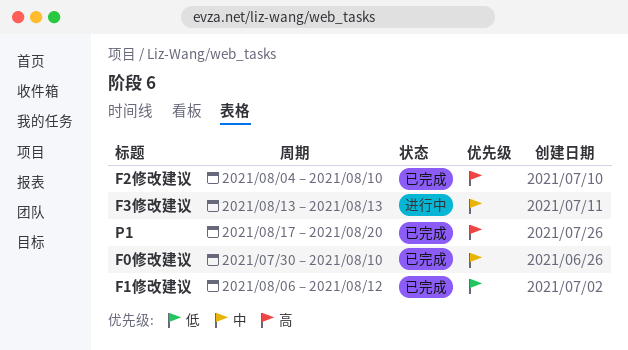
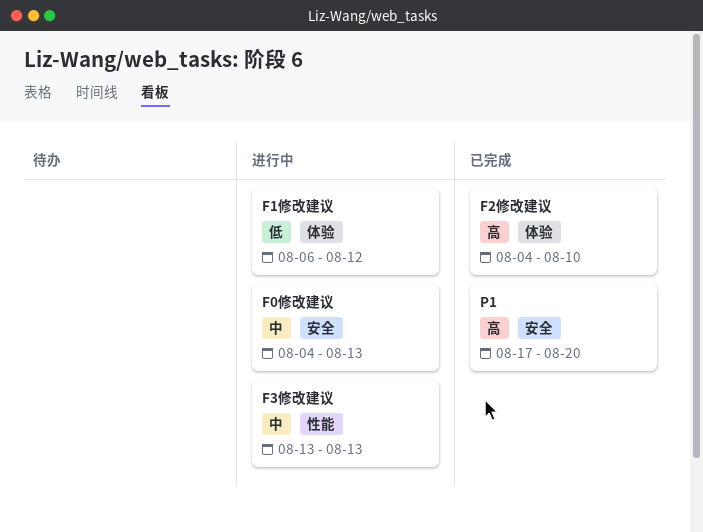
F0修改建议, status: 已完成 -> 进行中
F0修改建议, start: Jul 30 -> Aug 4
F0修改建议, due: Aug 10 -> Aug 13
F1修改建议, status: 已完成 -> 进行中

